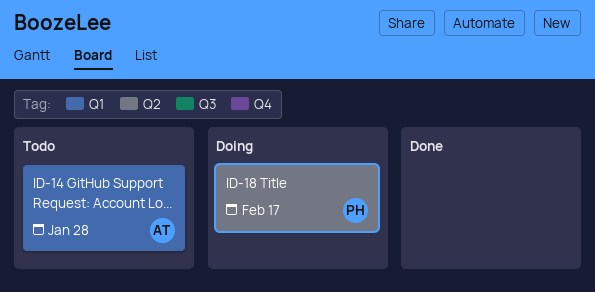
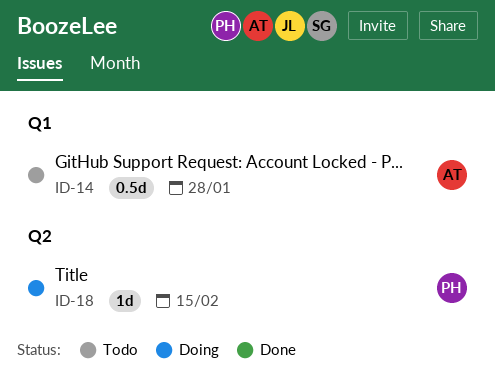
ID-18, due: Feb 17 -> Feb 15

